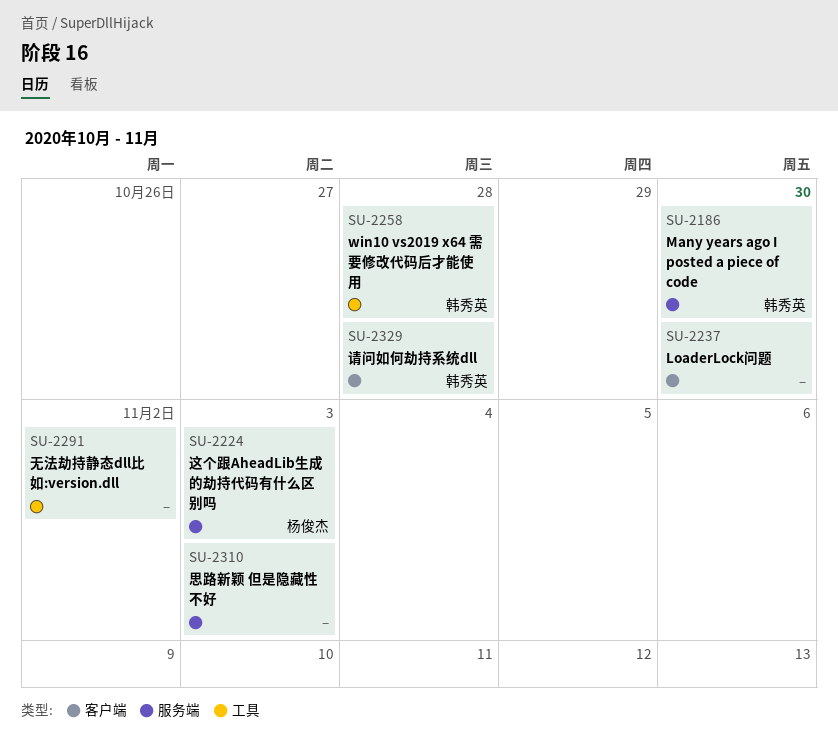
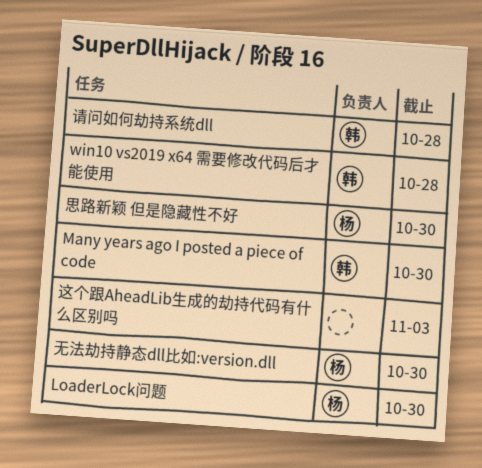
LoaderLock问题, owner: none -> 杨俊杰
思路新颖 但是隐藏性不好, owner: none -> 杨俊杰
思路新颖 但是隐藏性不好, due: Nov 3 -> Oct 30
无法劫持静态dll比如:version.dll, owner: none -> 杨俊杰
无法劫持静态dll比如:version.dll, due: Nov 2 -> Oct 30
这个跟AheadLib生成的劫持代码有什么区别吗, owner: 杨俊杰 -> none

